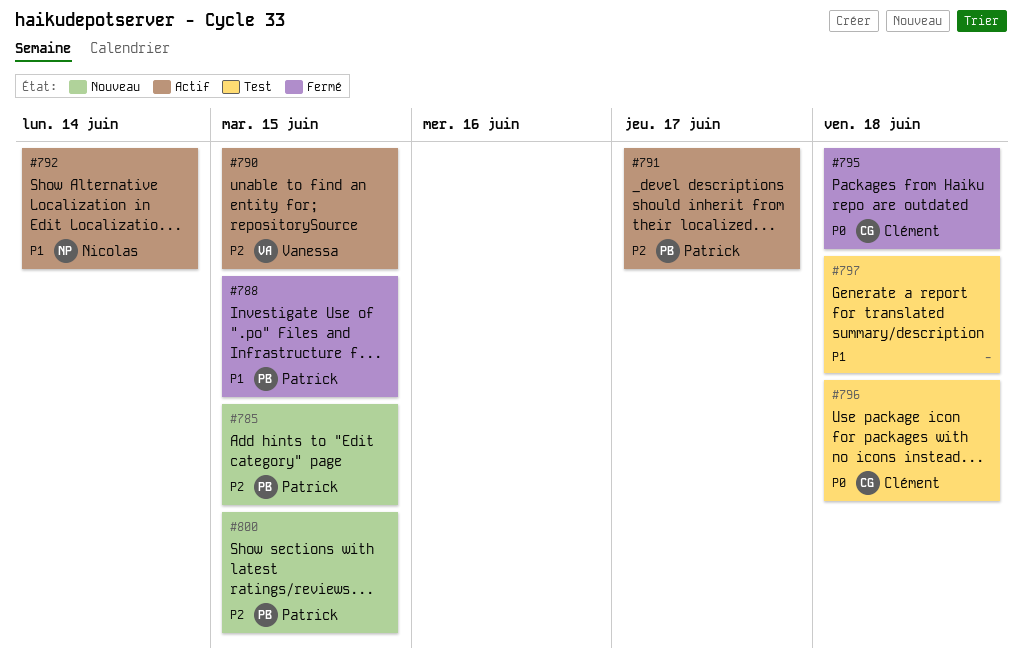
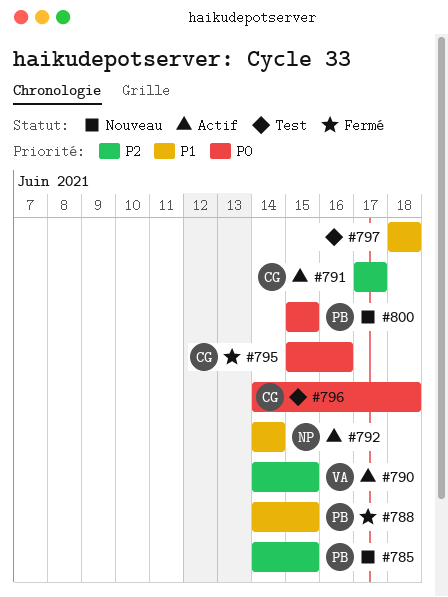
#791, owner: Patrick -> Clément
#795, due: Jun 18 -> Jun 16
#800, priority: P2 -> P0

